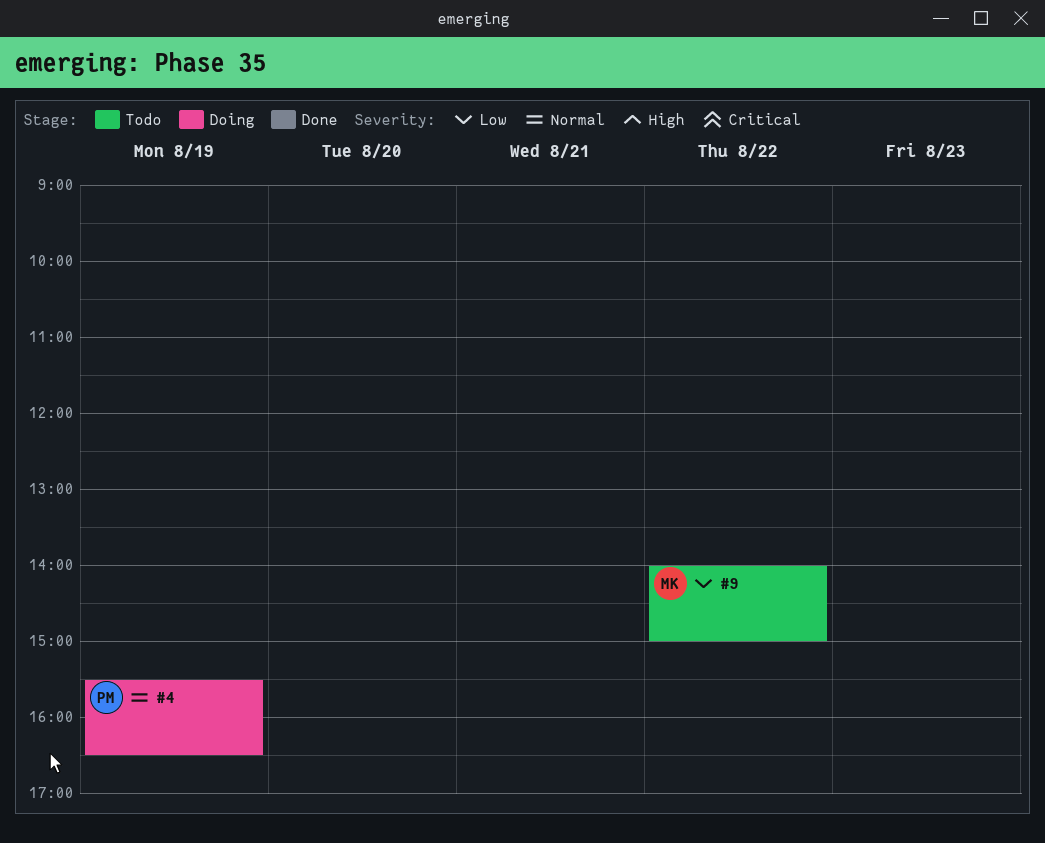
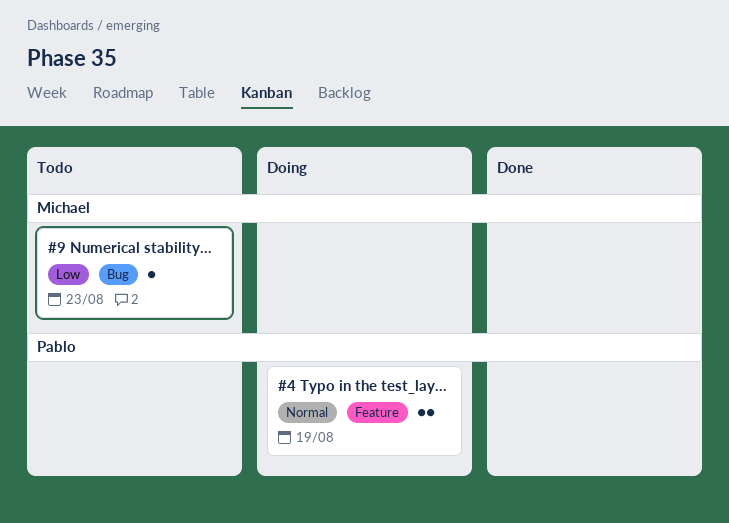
#9, day: Aug 22 -> Aug 23

